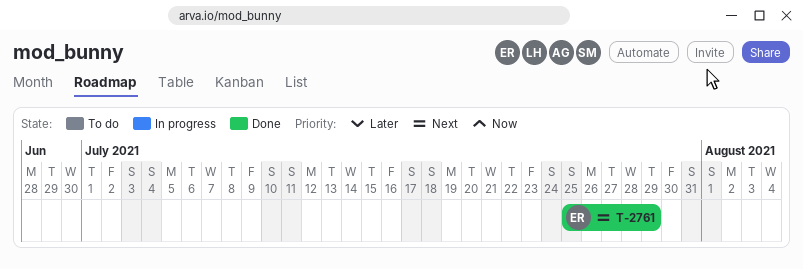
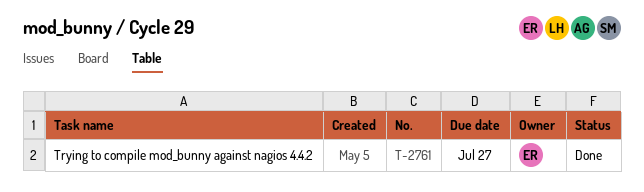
T-2761, due: Jul 29 -> Jul 27

